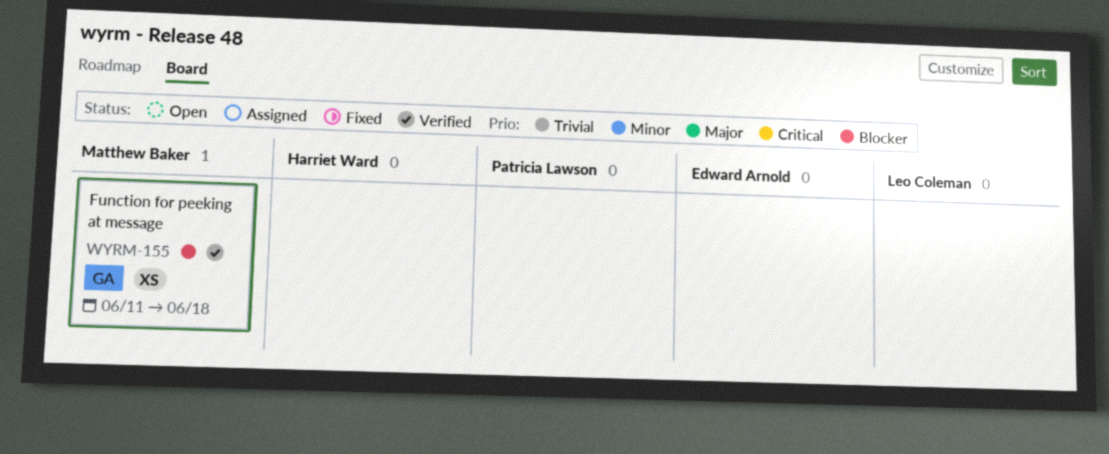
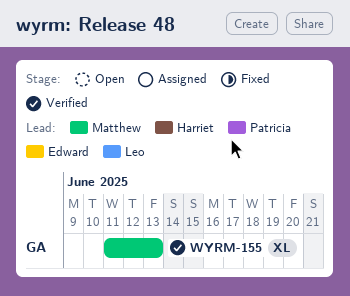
WYRM-155, estimate: XS -> XL
WYRM-155, due: Jun 18 -> Jun 13

